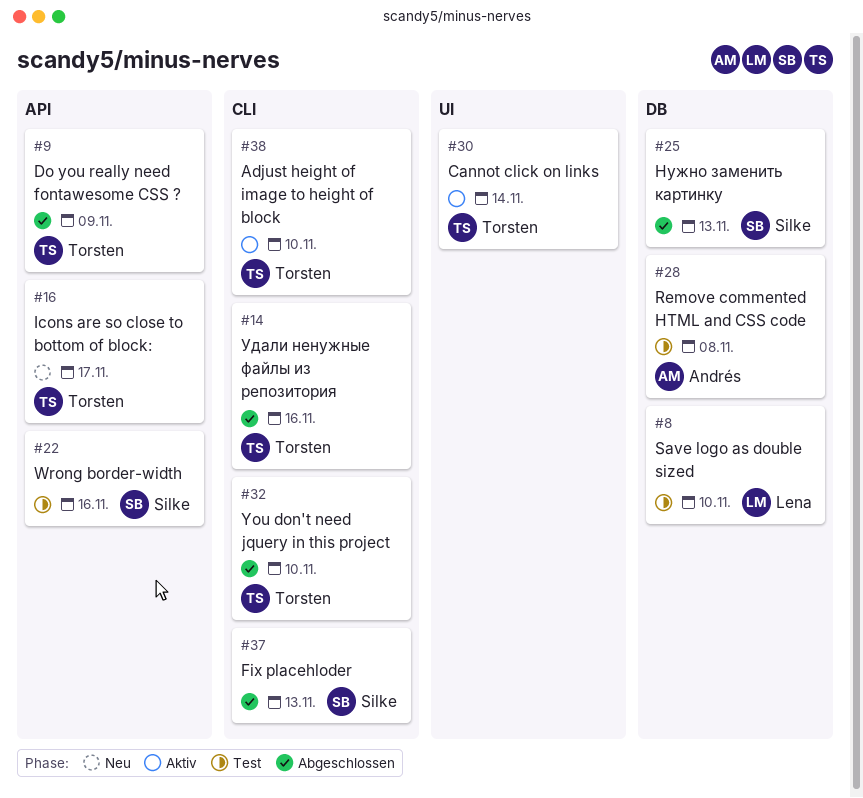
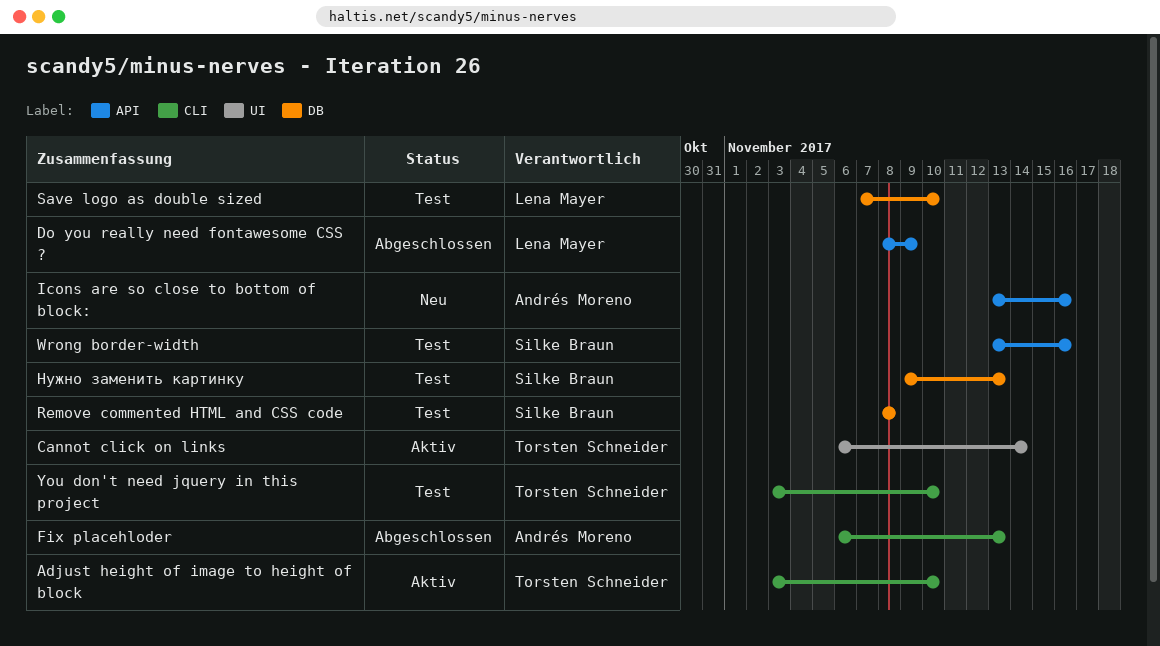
Do you really need fontawesome CSS ?, owner: Torsten Schneider -> Lena Mayer
Fix placehloder, owner: Silke Braun -> Andrés Moreno
Icons are so close to bottom of block:, owner: Torsten Schneider -> Andrés Moreno
Icons are so close to bottom of block:, due: Nov 17 -> Nov 16
Remove commented HTML and CSS code, owner: Andrés Moreno -> Silke Braun
You don't need jquery in this project, status: Abgeschlossen -> Test
Нужно заменить картинку, status: Abgeschlossen -> Test
Удали ненужные файлы из репозитория: present -> none

